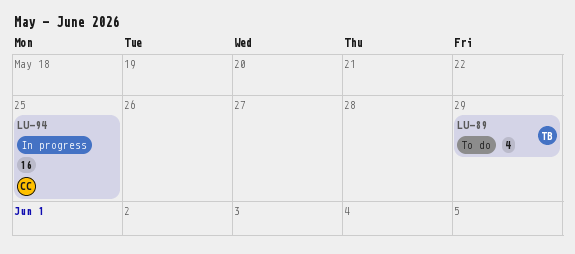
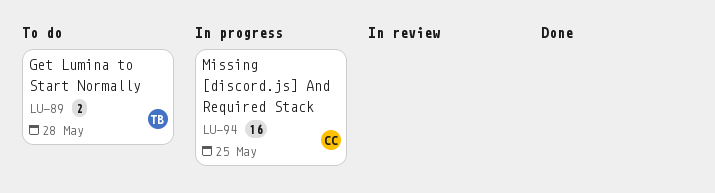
LU-89, estimate: 4 -> 2
LU-89, due: May 29 -> May 28

